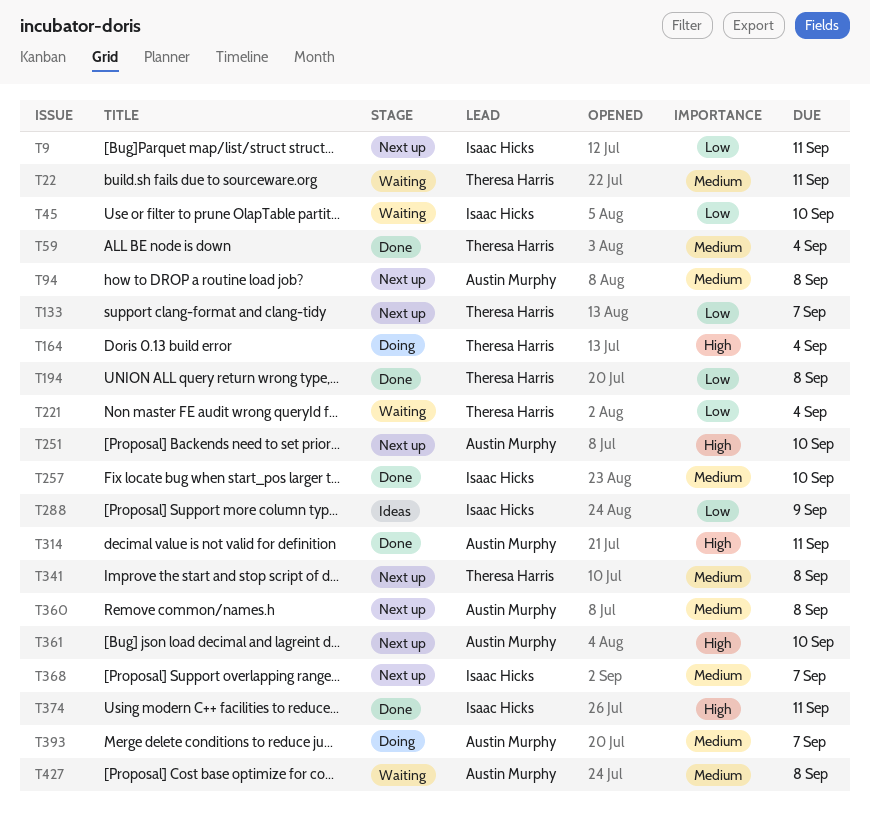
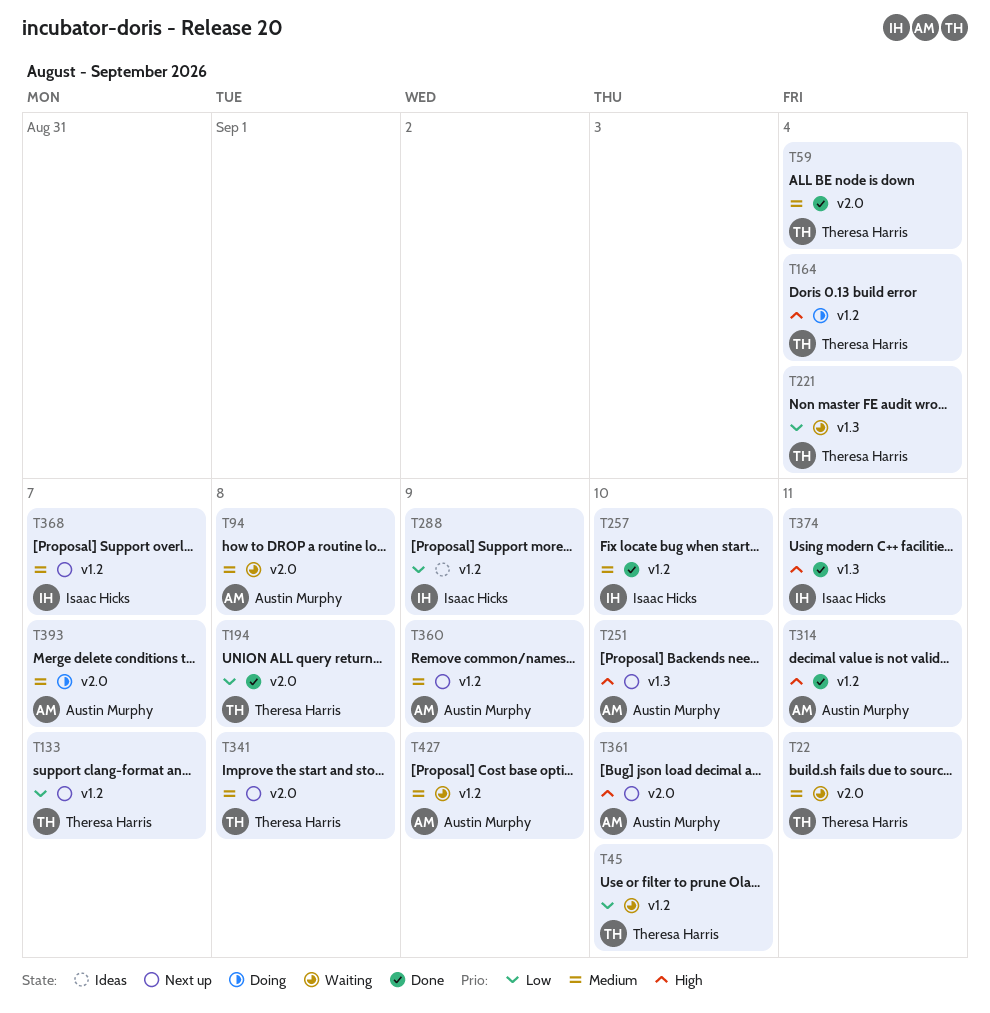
T9: present -> none
T45, owner: Isaac Hicks -> Theresa Harris
T94, status: Next up -> Waiting
T360, due: Sep 8 -> Sep 9
T427, due: Sep 8 -> Sep 9

